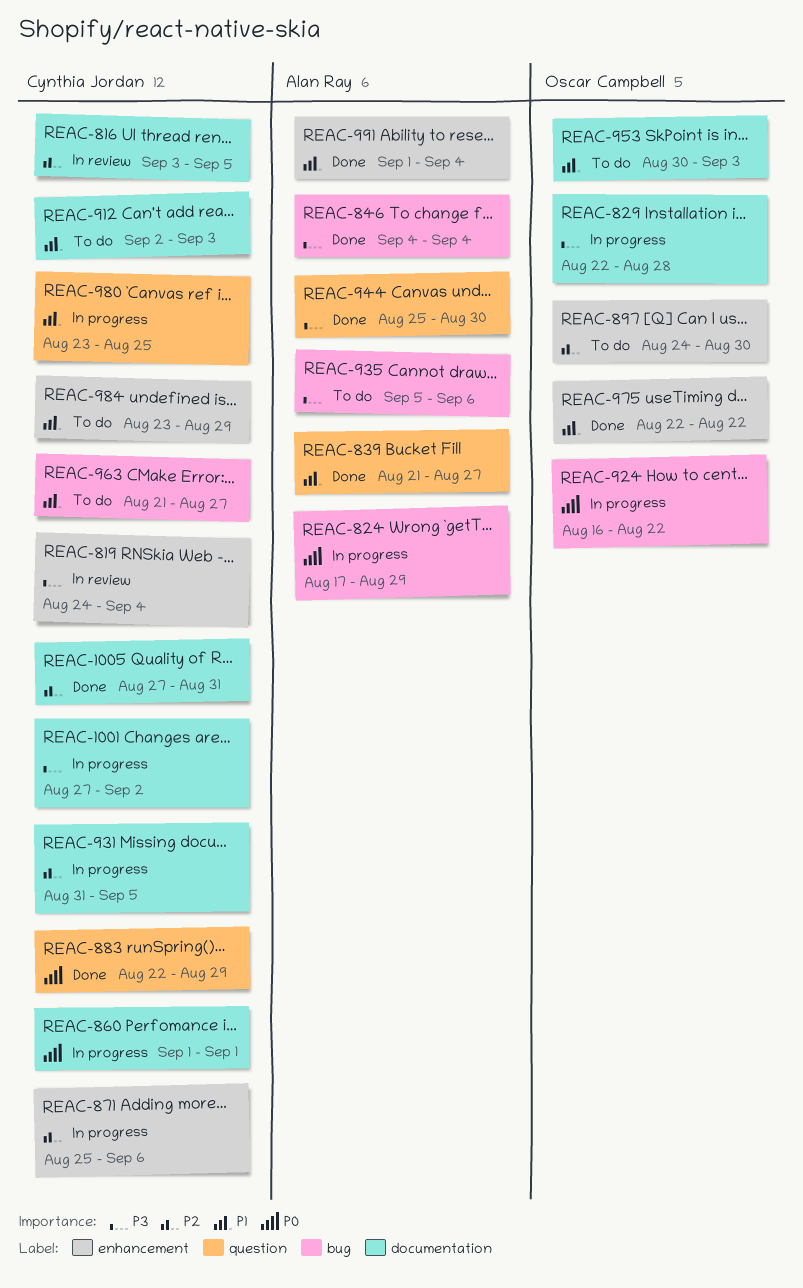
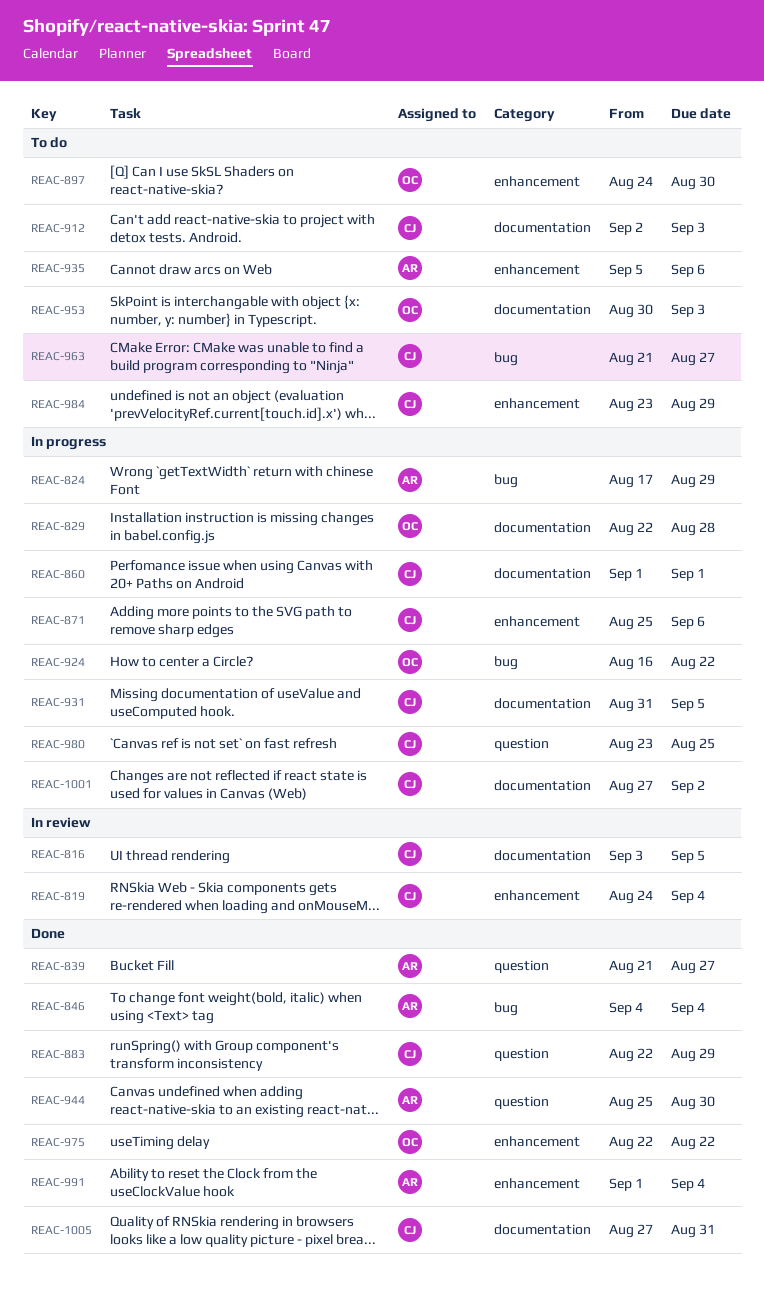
REAC-935, label: bug -> enhancement

